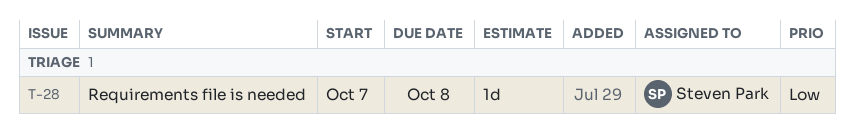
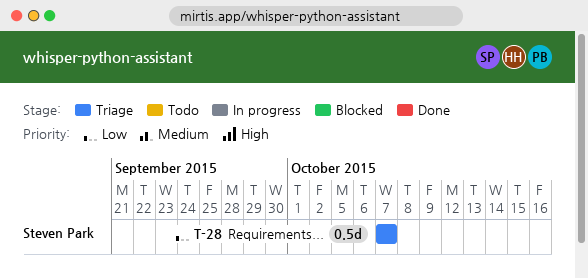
T-28, estimate: 1d -> 0.5d
T-28, due: Oct 8 -> Oct 7

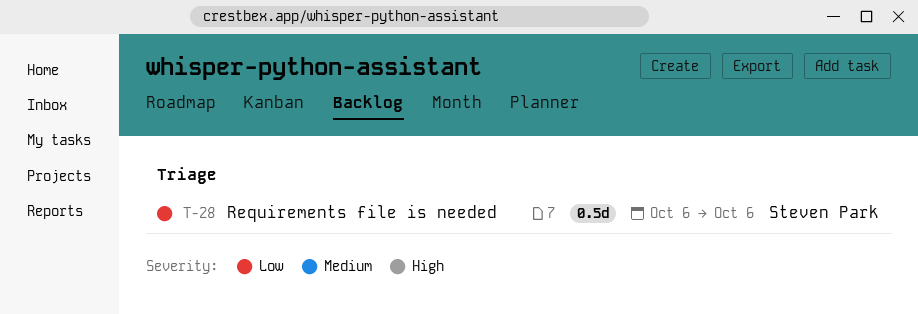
T-28, start: Oct 7 -> Oct 6
T-28, due: Oct 7 -> Oct 6

